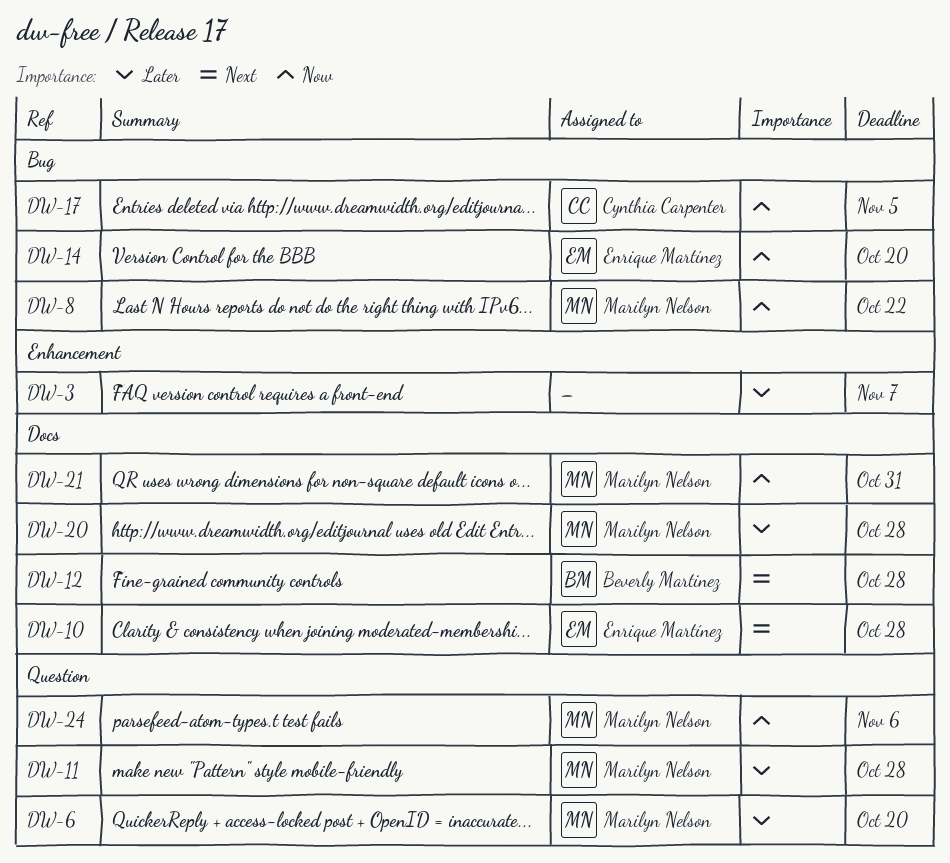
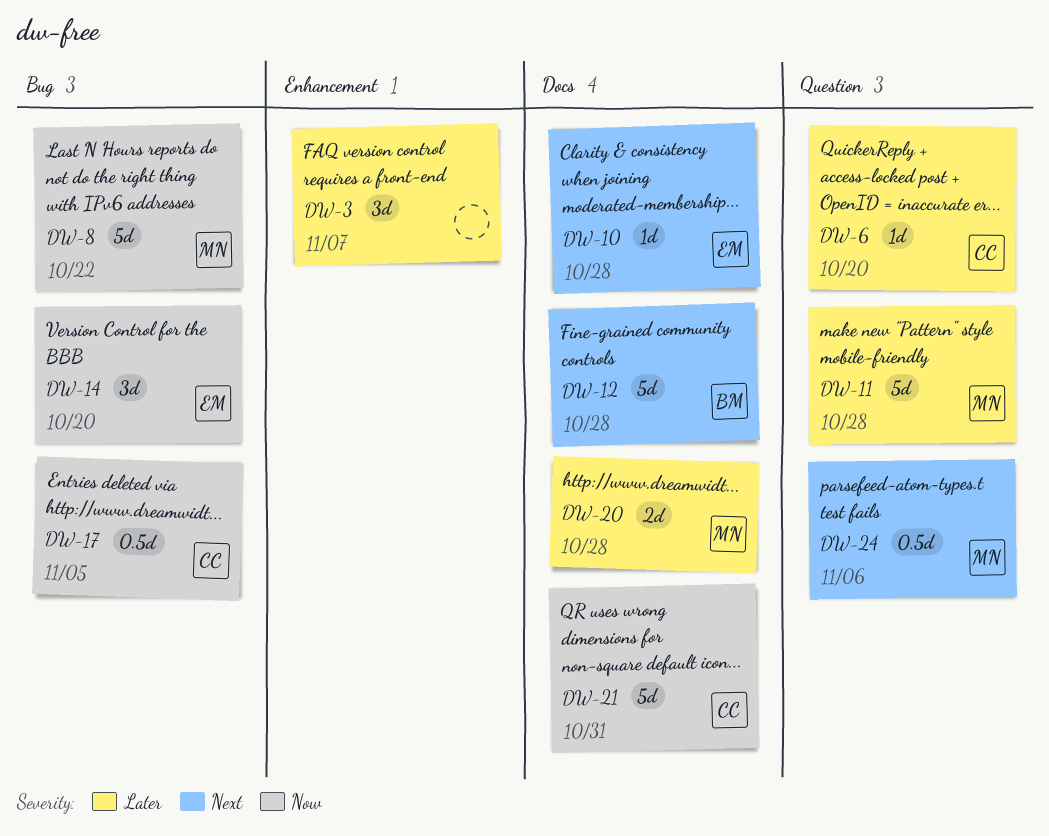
DW-6, owner: Marilyn Nelson -> Cynthia Carpenter
DW-21, owner: Marilyn Nelson -> Cynthia Carpenter
DW-24, priority: Now -> Next

